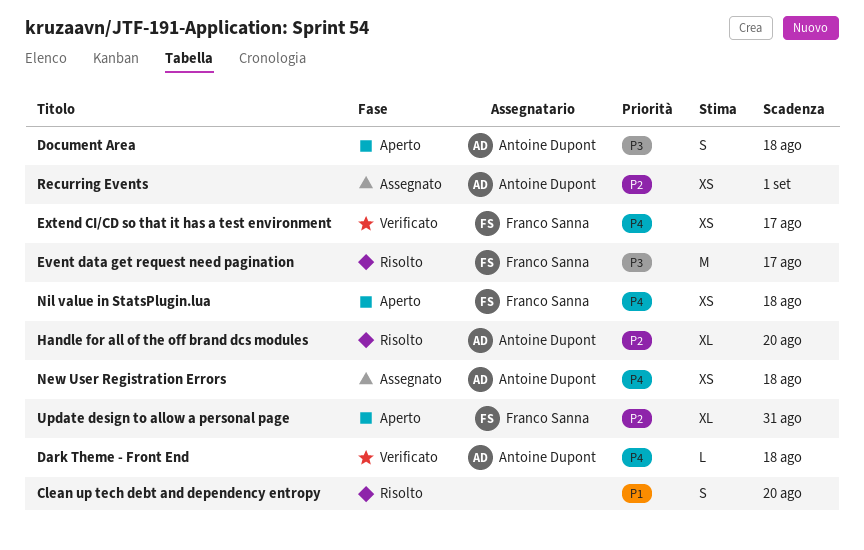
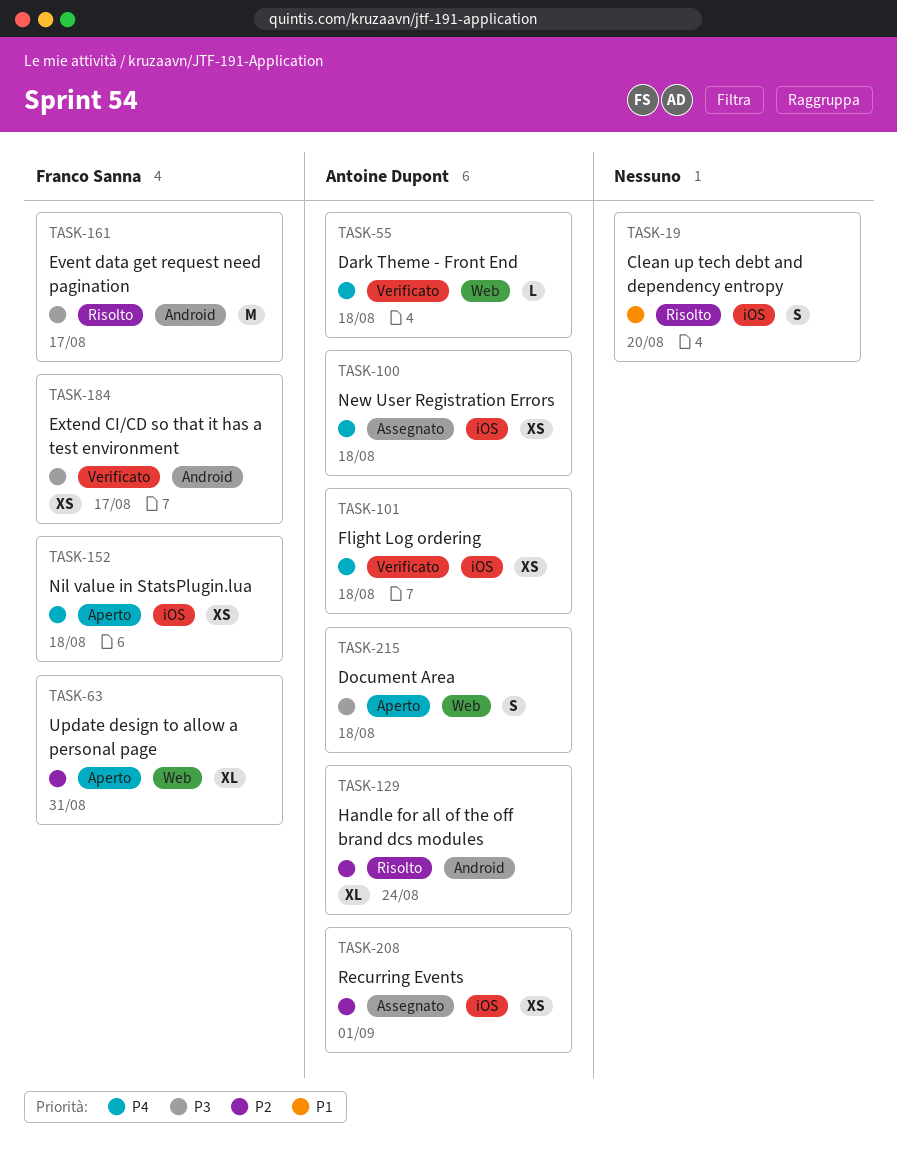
Extend CI/CD so that it has a test environment, priority: P4 -> P3
Flight Log ordering: none -> present
Handle for all of the off brand dcs modules, due: Aug 20 -> Aug 24

